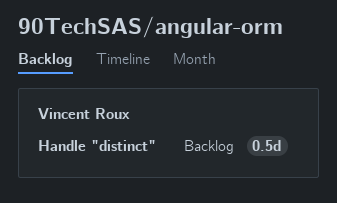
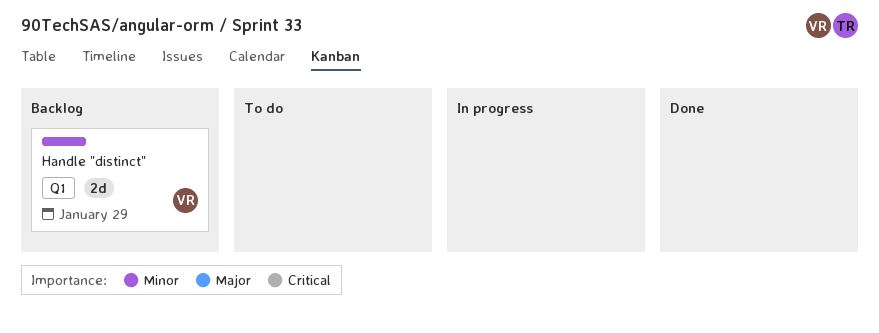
Handle "distinct", estimate: 0.5d -> 2d

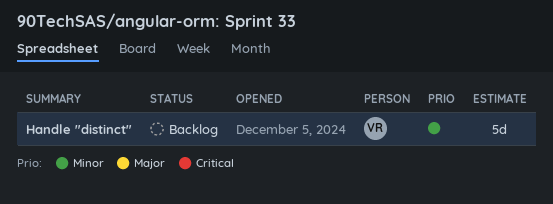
Handle "distinct", estimate: 2d -> 5d

